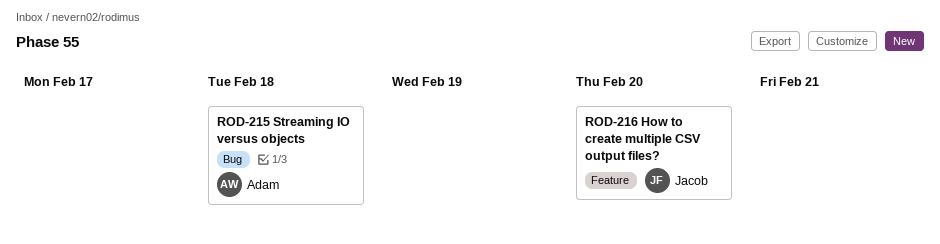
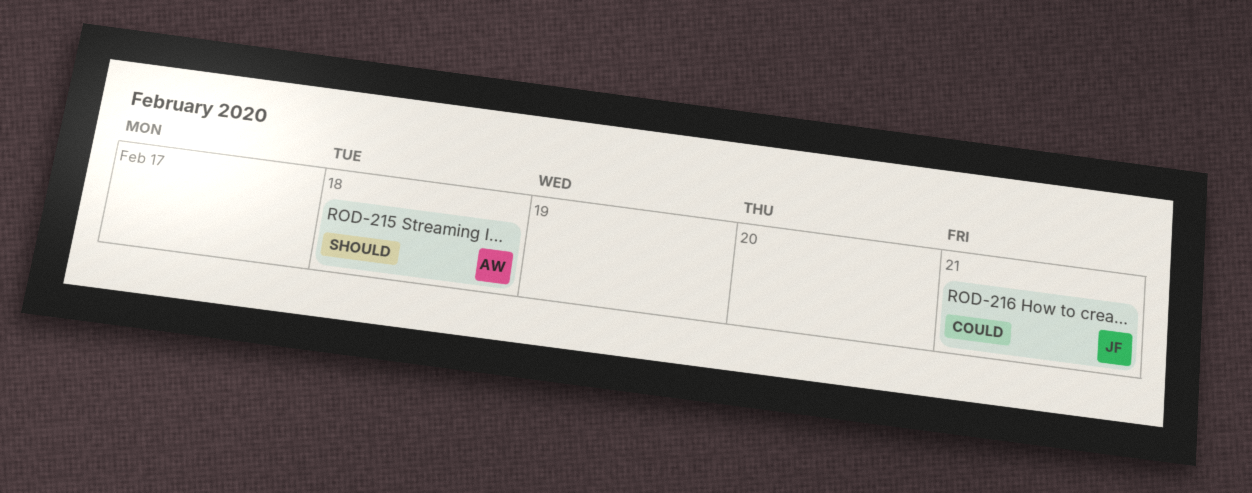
ROD-216, due: Feb 20 -> Feb 21

